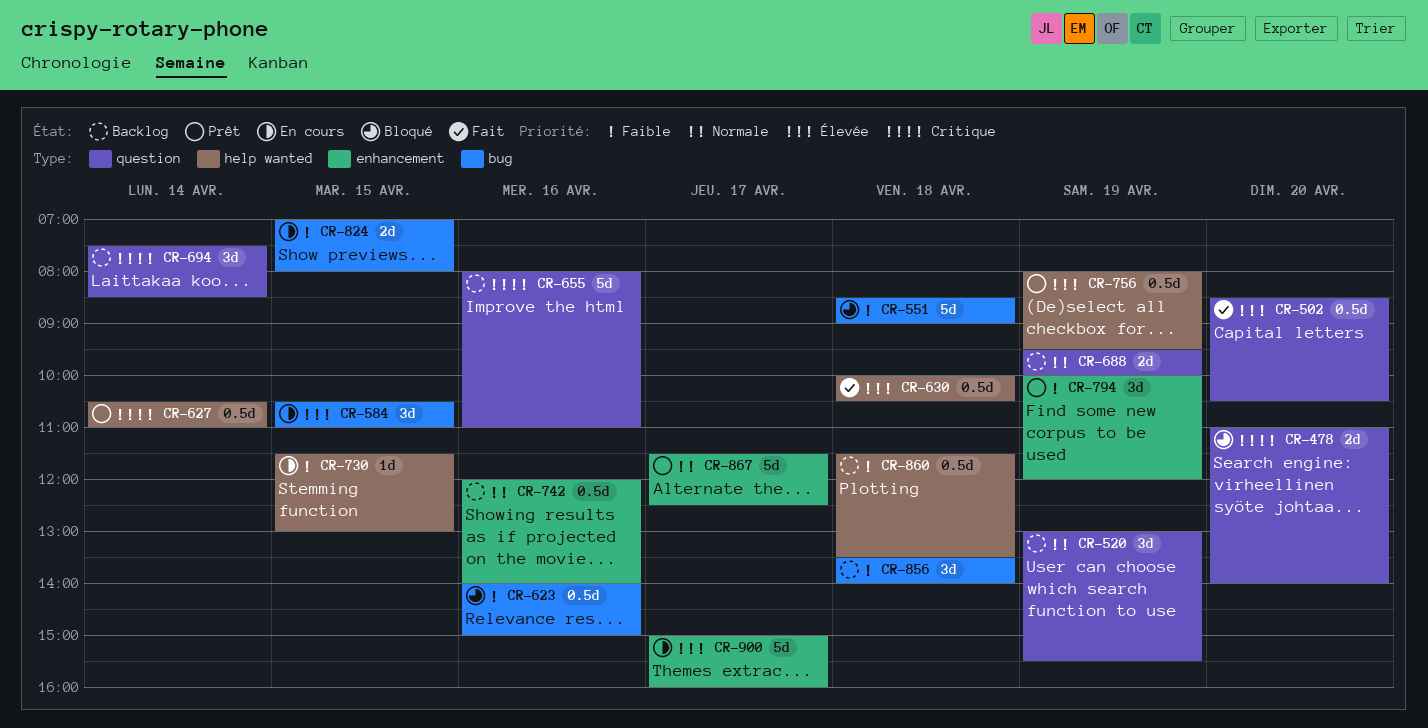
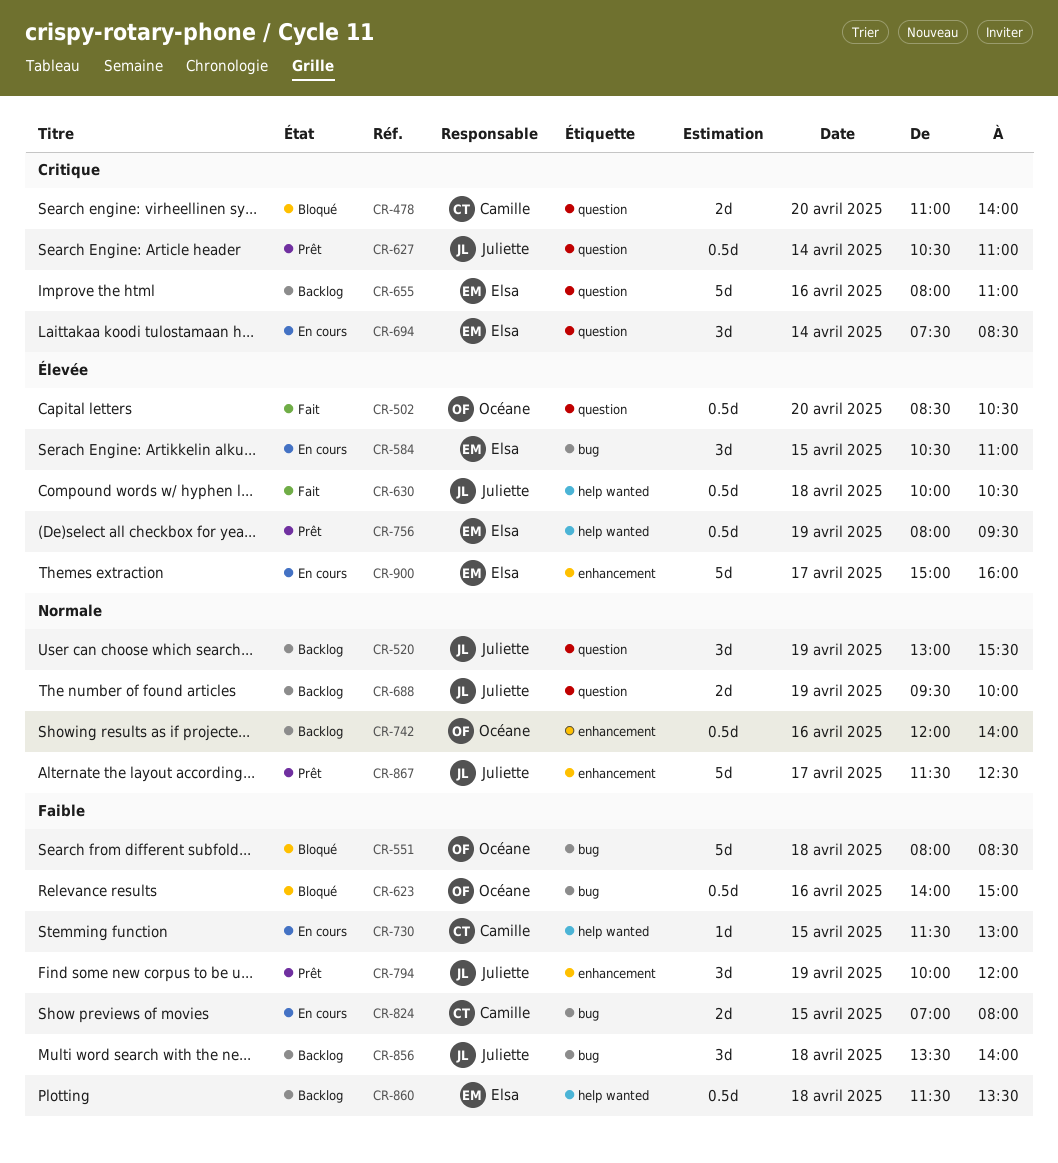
CR-551, begins: 08:30 -> 08:00
CR-551, ends: 09:00 -> 08:30
CR-627, label: help wanted -> question
CR-694, status: Backlog -> En cours

